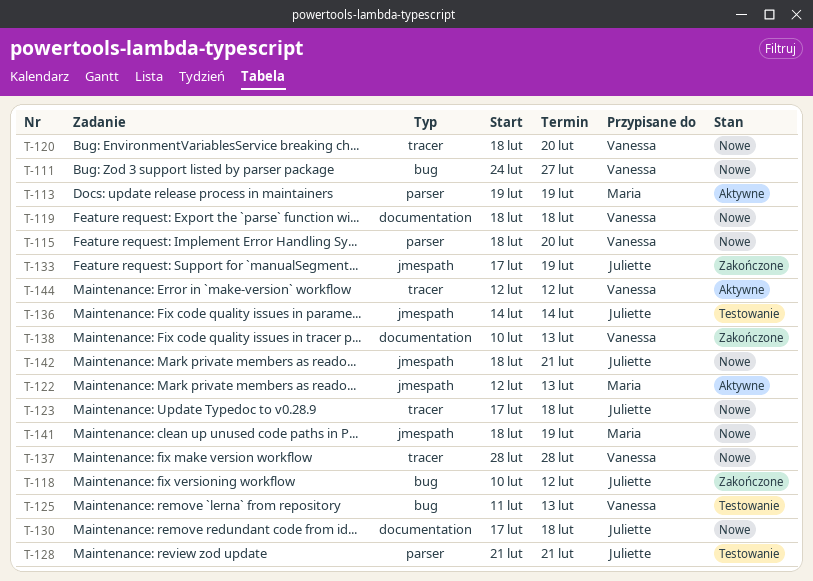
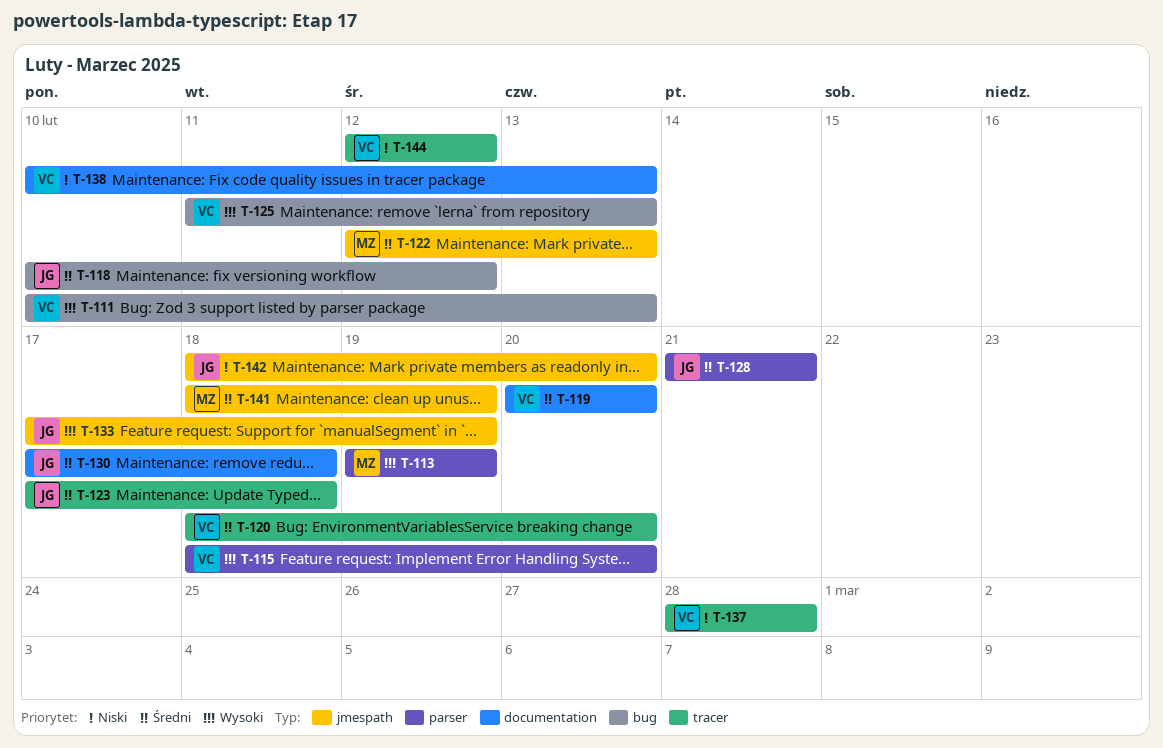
T-111, start: Feb 24 -> Feb 10
T-111, due: Feb 27 -> Feb 13
T-119, start: Feb 18 -> Feb 20
T-119, due: Feb 18 -> Feb 20
T-136: present -> none
T-142, due: Feb 21 -> Feb 20

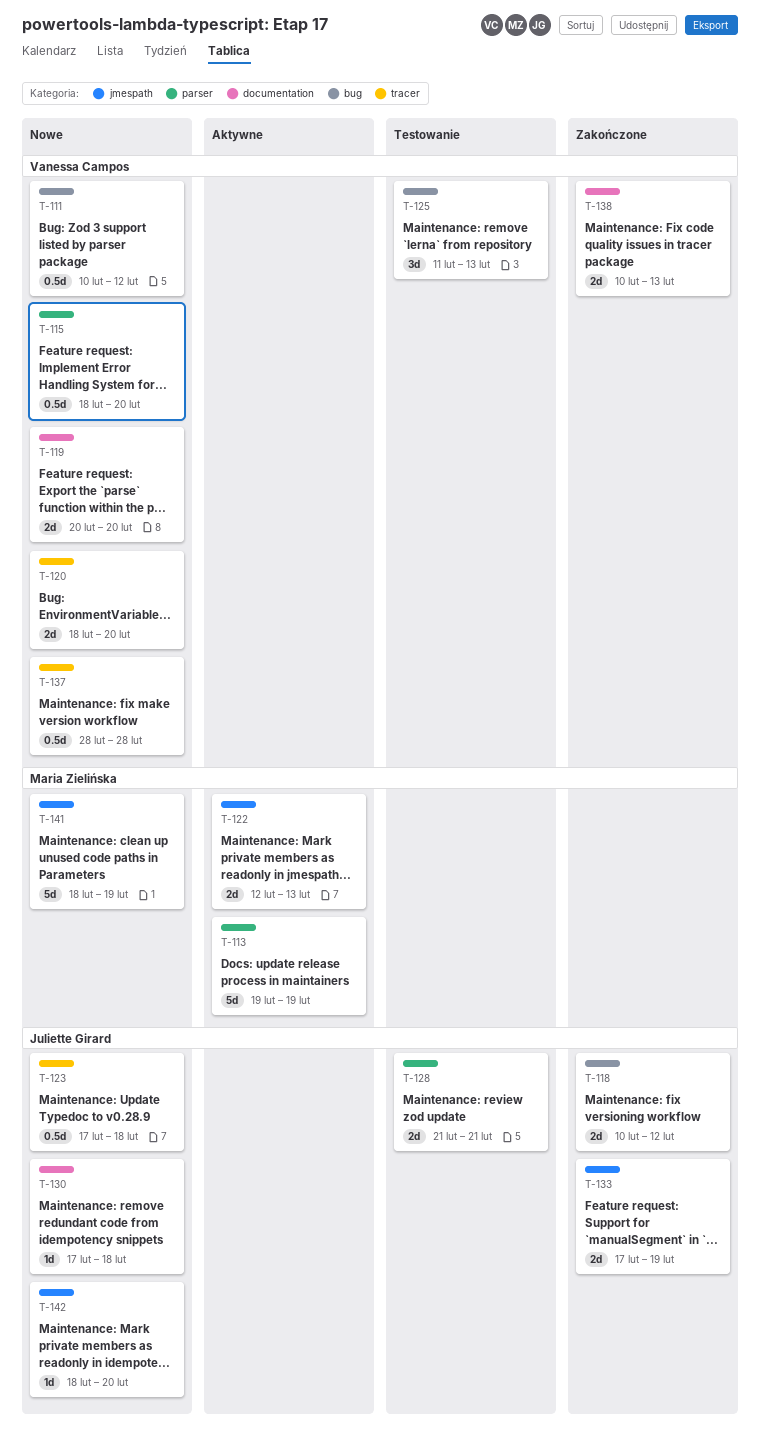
T-111, due: Feb 13 -> Feb 12
T-144: present -> none

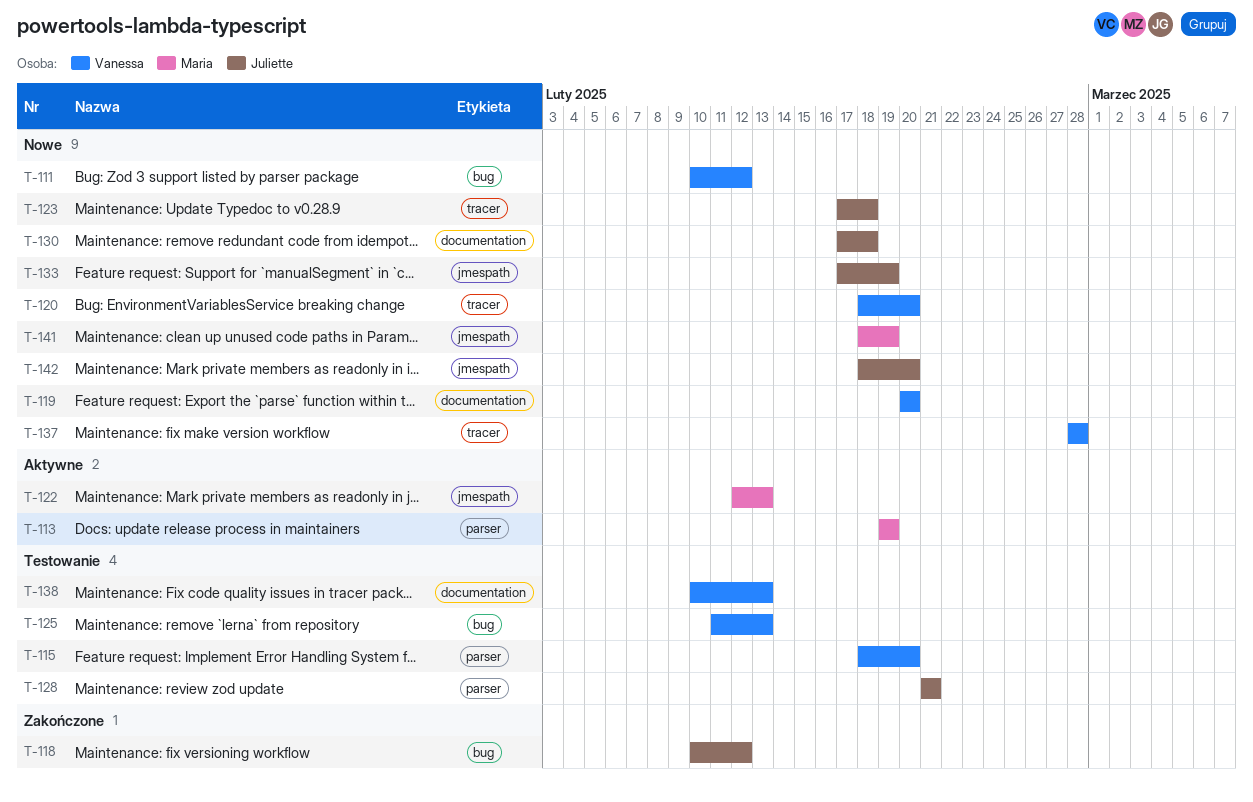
T-115, status: Nowe -> Testowanie
T-133, status: Zakończone -> Nowe
T-138, status: Zakończone -> Testowanie

